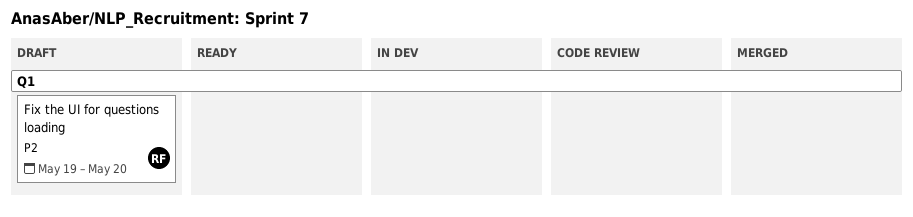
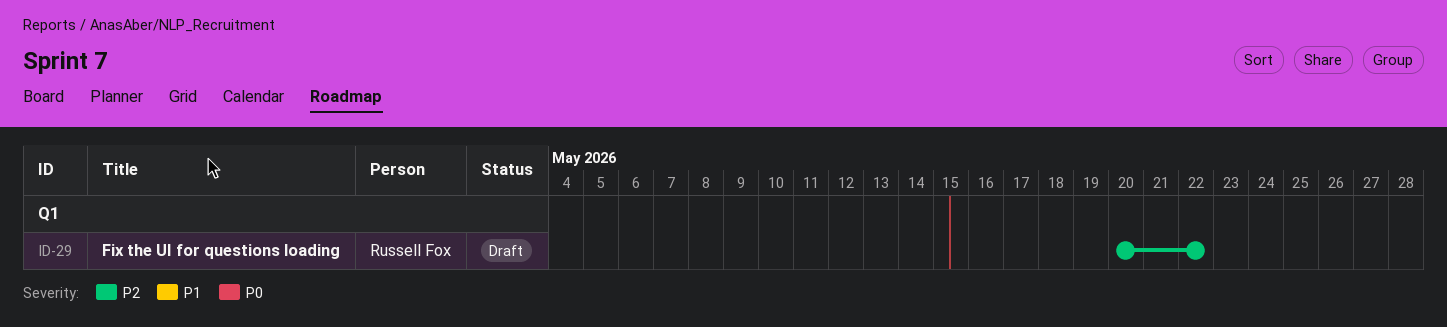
Fix the UI for questions loading, start: May 19 -> May 20
Fix the UI for questions loading, due: May 20 -> May 22

